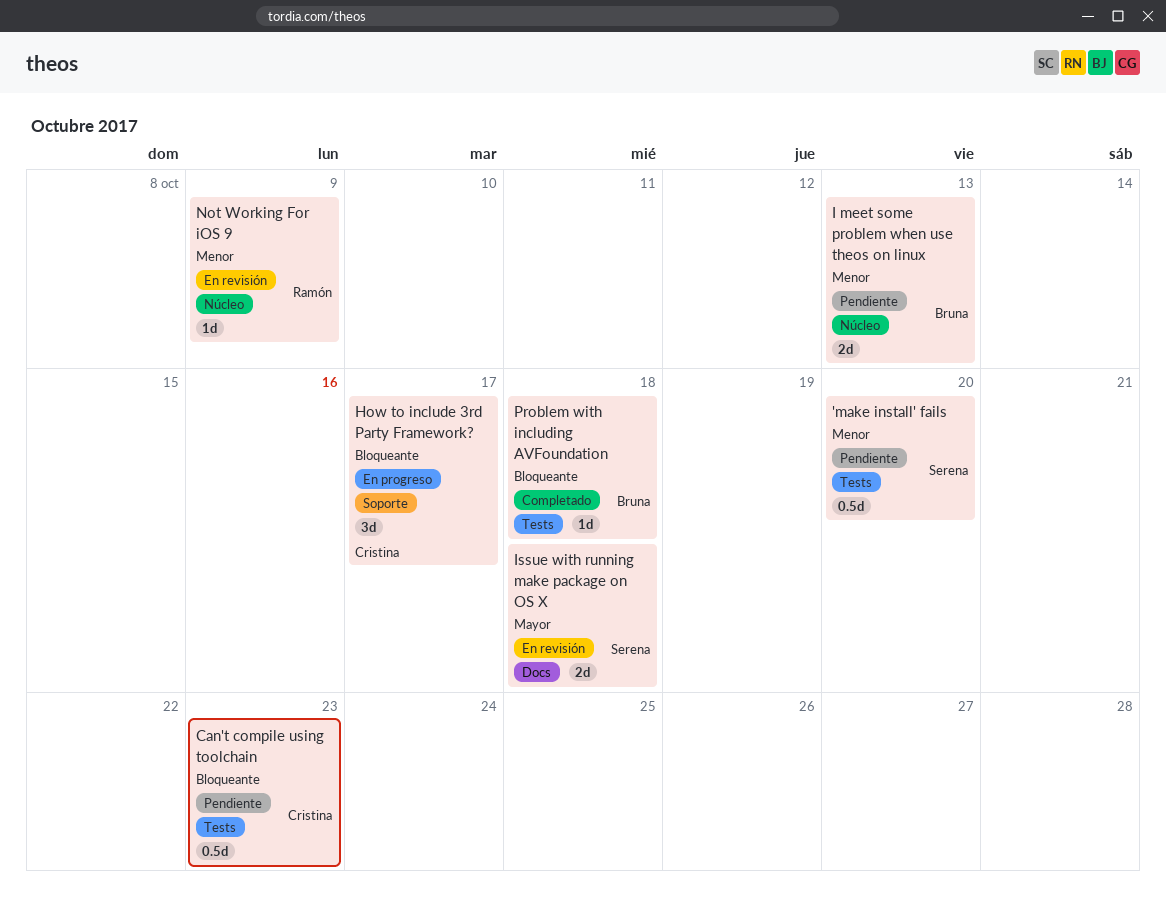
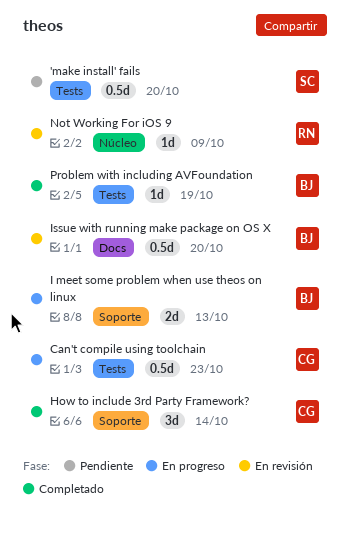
Can't compile using toolchain, status: Pendiente -> En progreso
How to include 3rd Party Framework?, status: En progreso -> Completado
How to include 3rd Party Framework?, due: Oct 17 -> Oct 14
I meet some problem when use theos on linux, status: Pendiente -> En progreso
I meet some problem when use theos on linux, label: Núcleo -> Soporte
Issue with running make package on OS X, owner: Serena -> Bruna
Issue with running make package on OS X, estimate: 2d -> 0.5d
Issue with running make package on OS X, due: Oct 18 -> Oct 20
Problem with including AVFoundation, due: Oct 18 -> Oct 19

